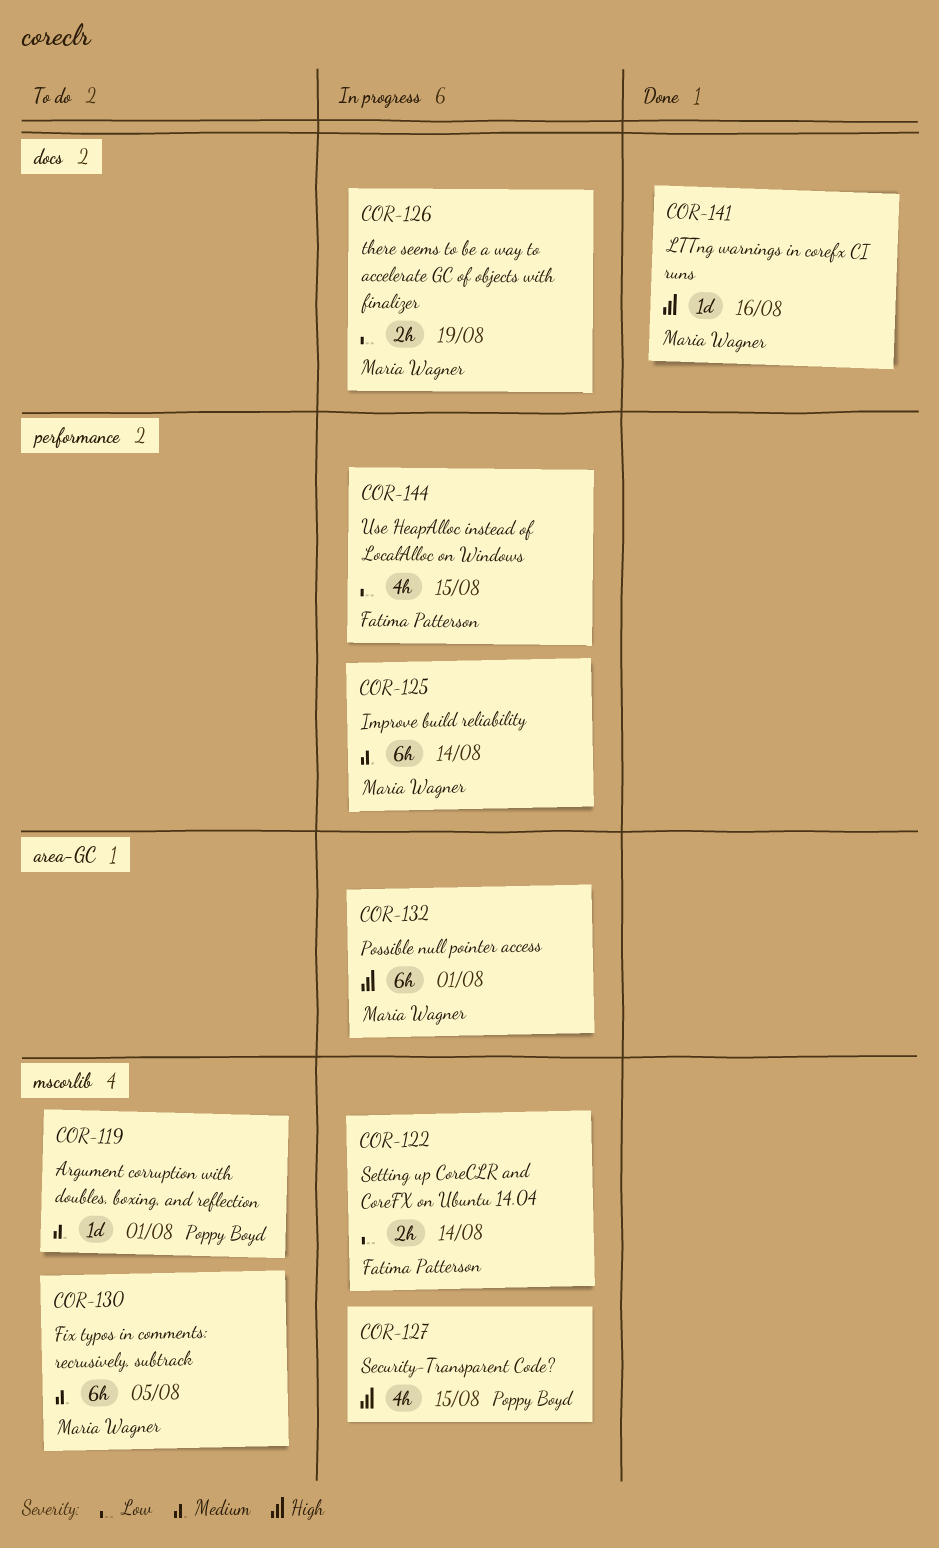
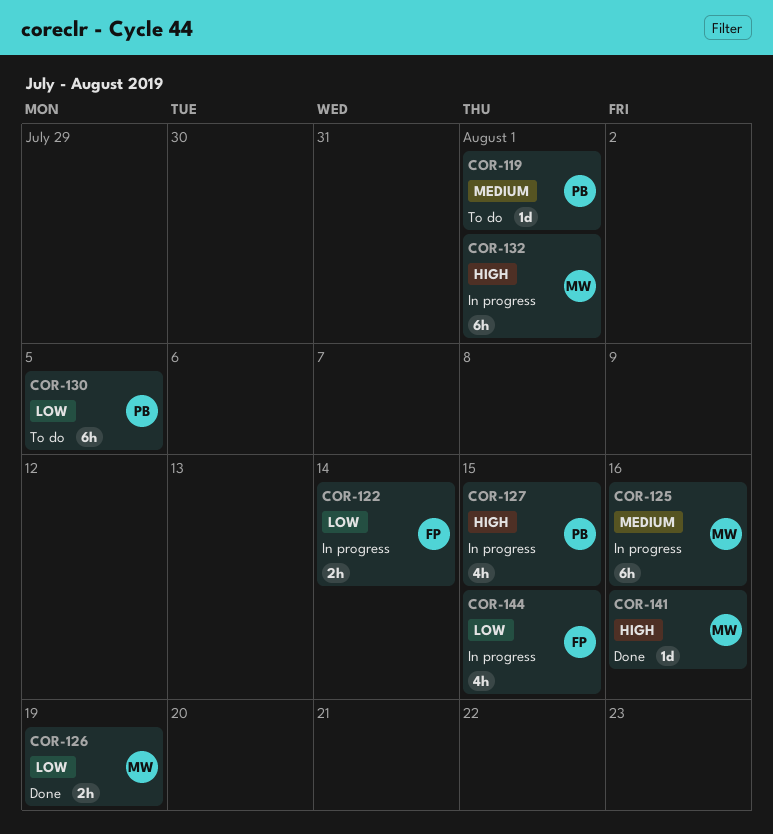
COR-125, due: Aug 14 -> Aug 16
COR-126, status: In progress -> Done
COR-130, owner: Maria Wagner -> Poppy Boyd
COR-130, priority: Medium -> Low

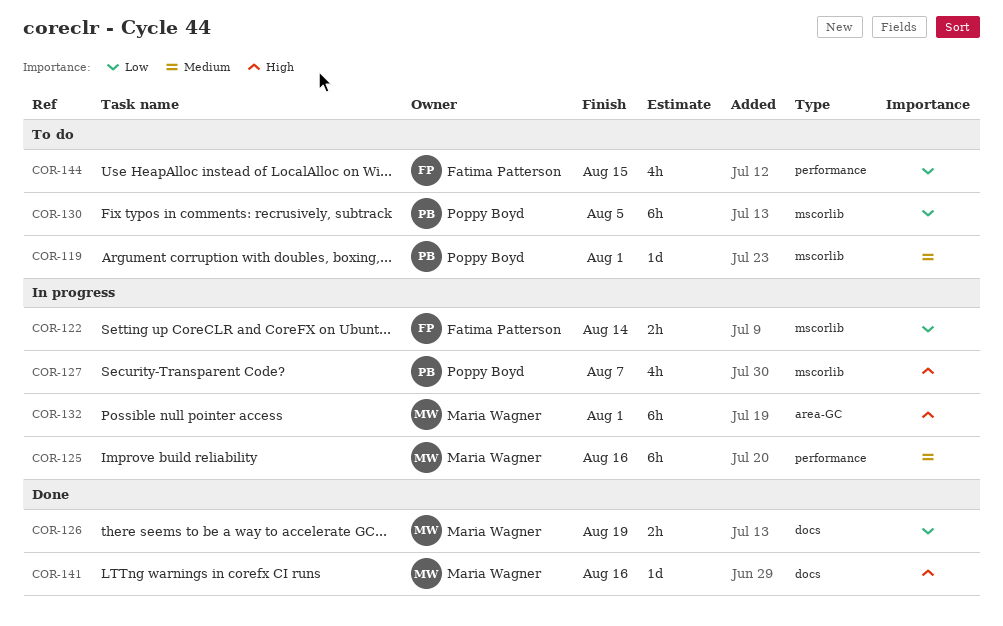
COR-127, due: Aug 15 -> Aug 7
COR-144, status: In progress -> To do

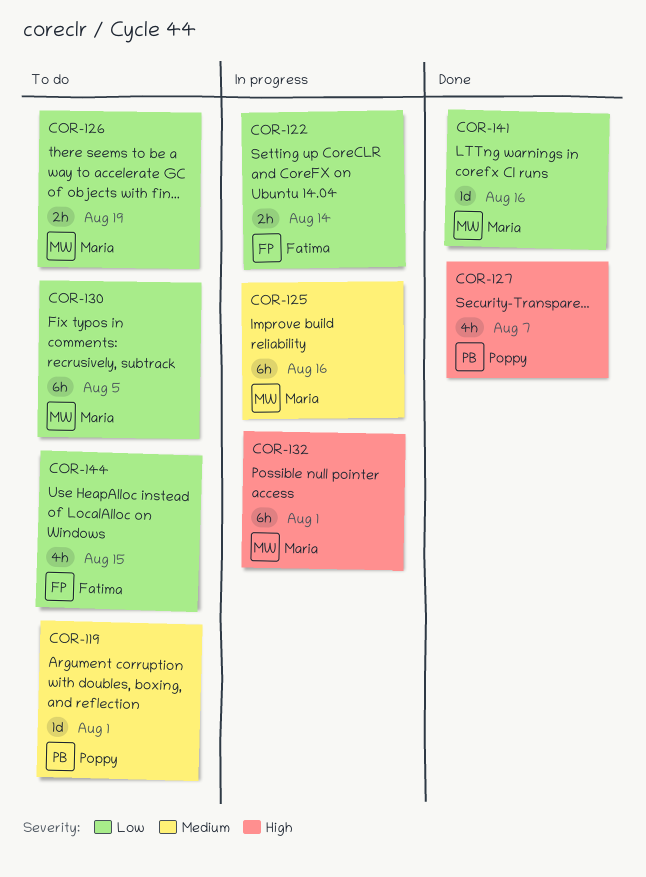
COR-126, status: Done -> To do
COR-127, status: In progress -> Done
COR-130, owner: Poppy Boyd -> Maria Wagner
COR-141, priority: High -> Low

